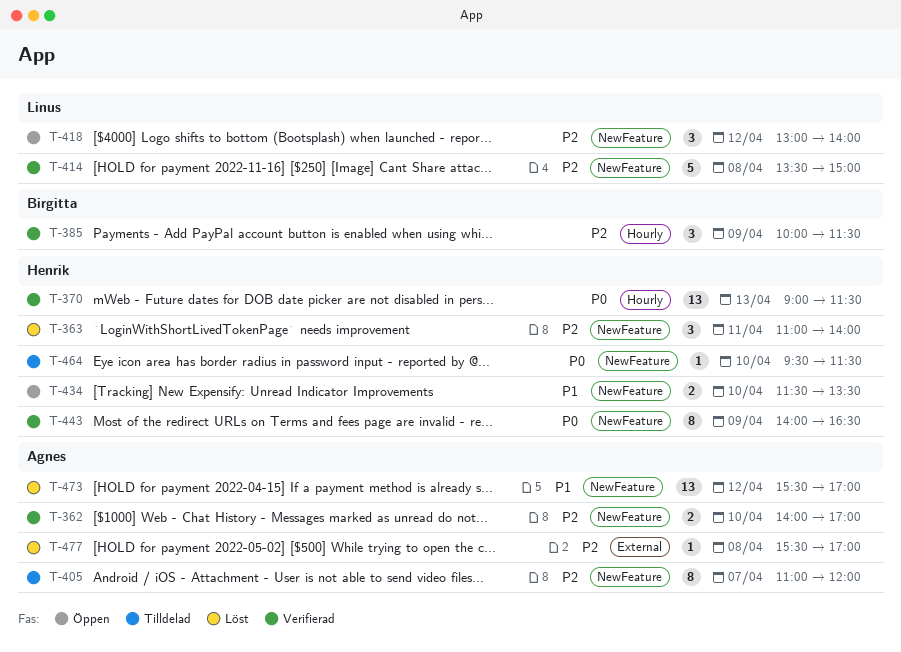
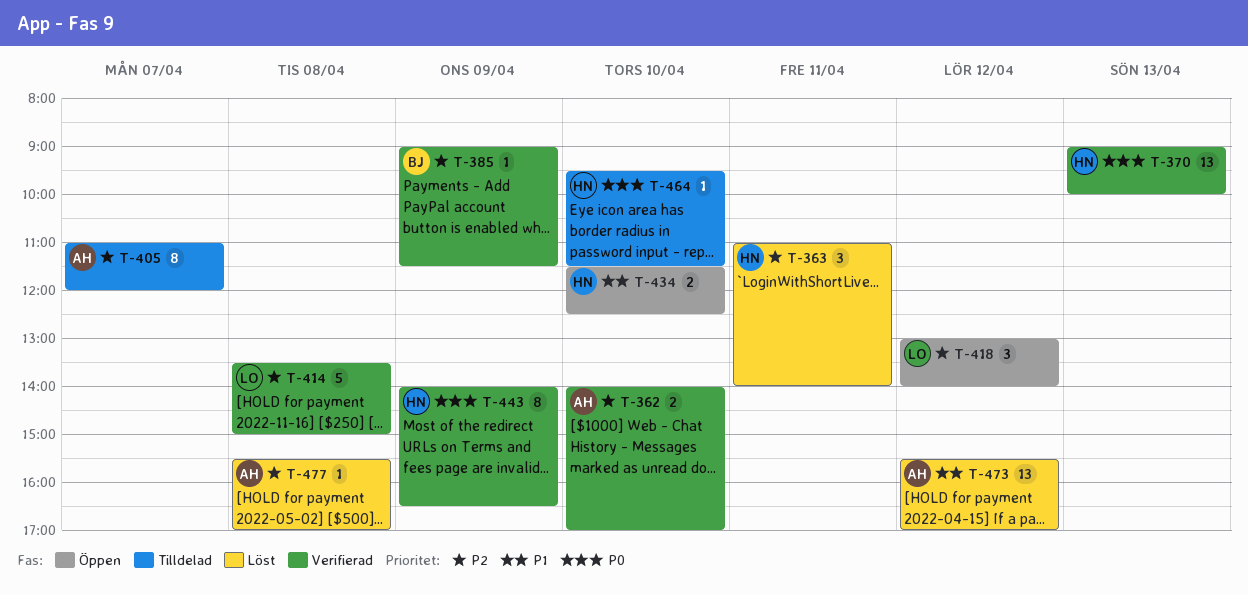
T-370, ends: 11:30 -> 10:00
T-385, estimate: 3 -> 1
T-385, begins: 10:00 -> 09:00
T-434, ends: 13:30 -> 12:30

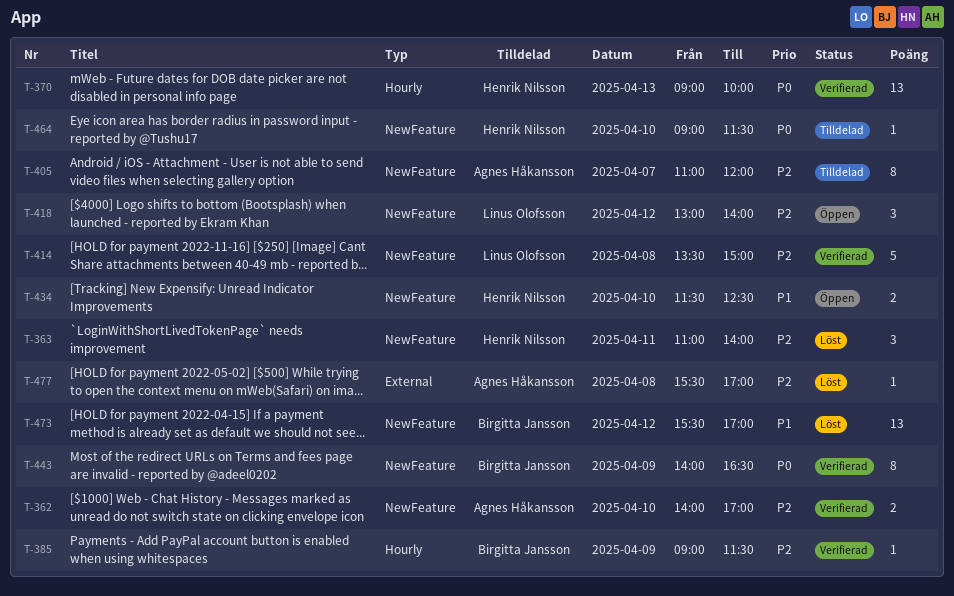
T-443, owner: Henrik Nilsson -> Birgitta Jansson
T-464, begins: 09:30 -> 09:00
T-473, owner: Agnes Håkansson -> Birgitta Jansson

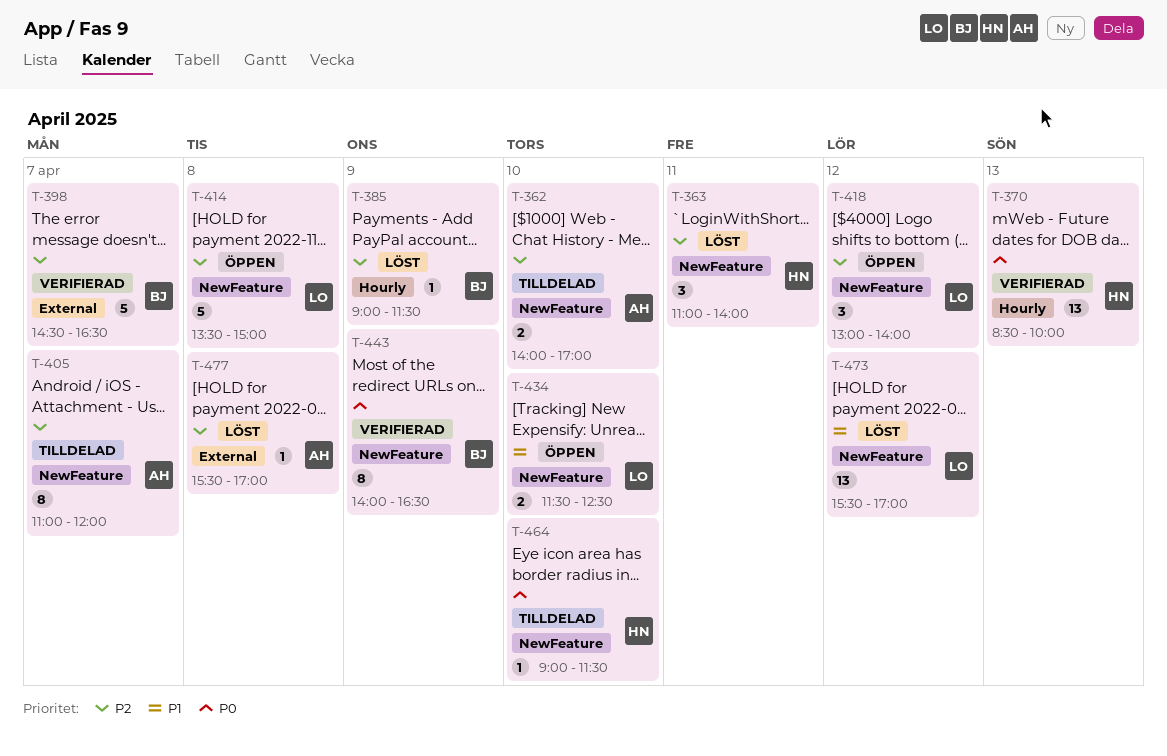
T-362, status: Verifierad -> Tilldelad
T-370, begins: 09:00 -> 08:30
T-385, status: Verifierad -> Löst
T-398: none -> present
T-414, status: Verifierad -> Öppen
T-434, owner: Henrik Nilsson -> Linus Olofsson
T-473, owner: Birgitta Jansson -> Linus Olofsson

